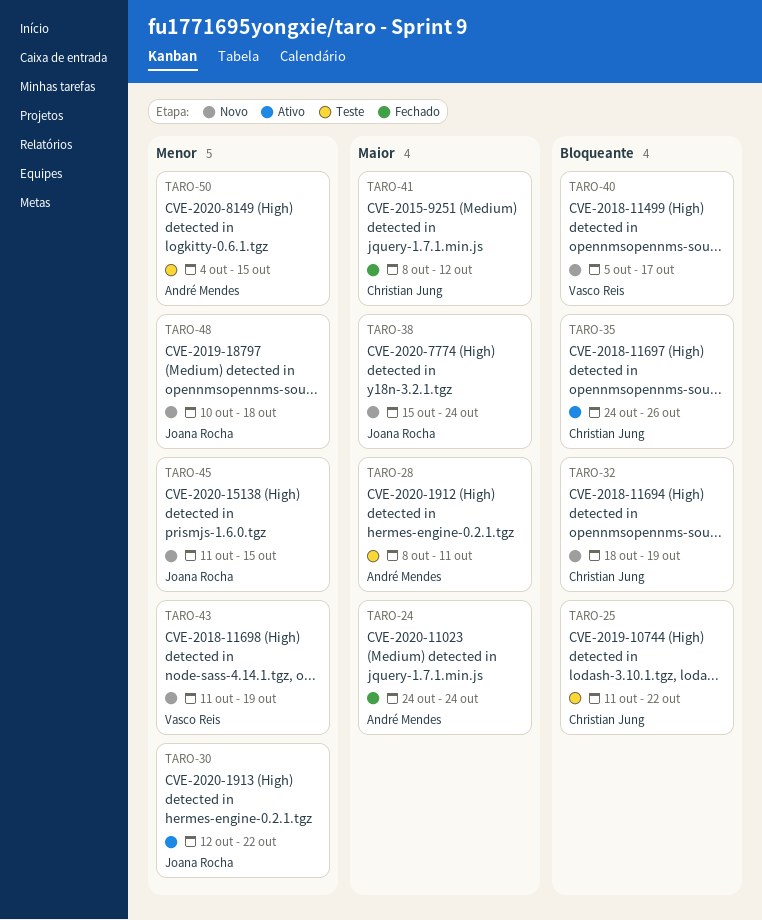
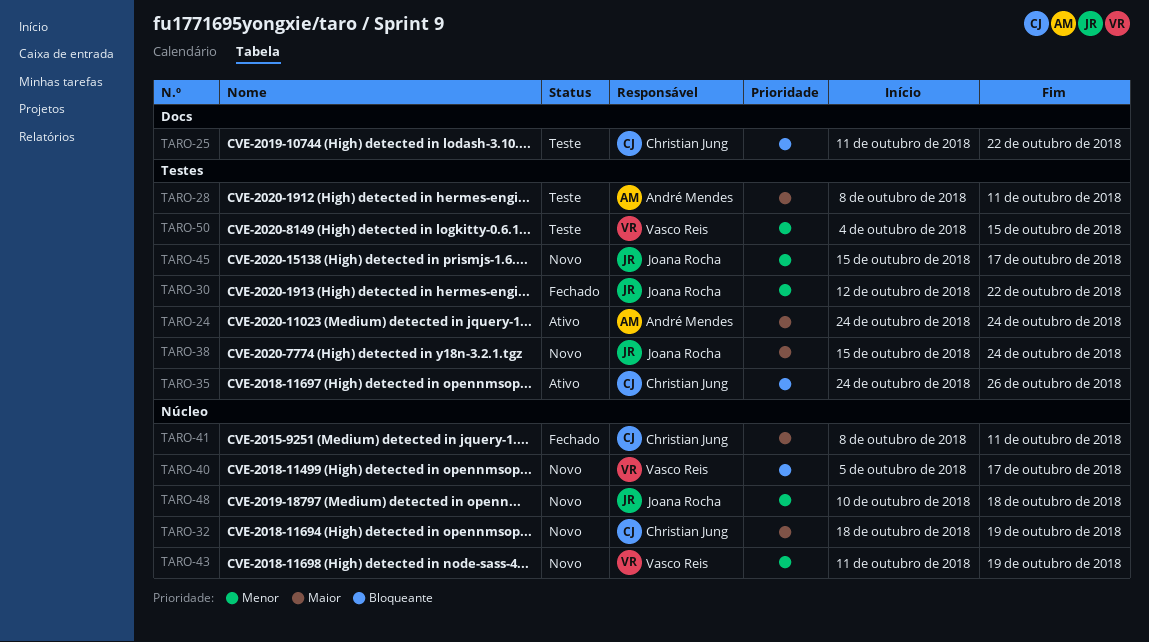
TARO-24, status: Fechado -> Ativo
TARO-30, status: Ativo -> Fechado
TARO-32, priority: Bloqueante -> Maior
TARO-41, due: Oct 12 -> Oct 11
TARO-45, start: Oct 11 -> Oct 15
TARO-45, due: Oct 15 -> Oct 17
TARO-50, owner: André Mendes -> Vasco Reis

